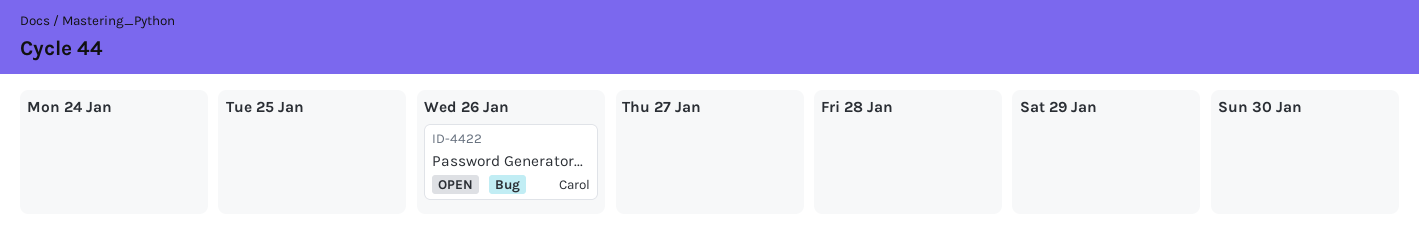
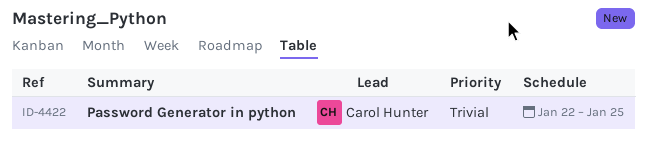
ID-4422, due: Jan 26 -> Jan 25

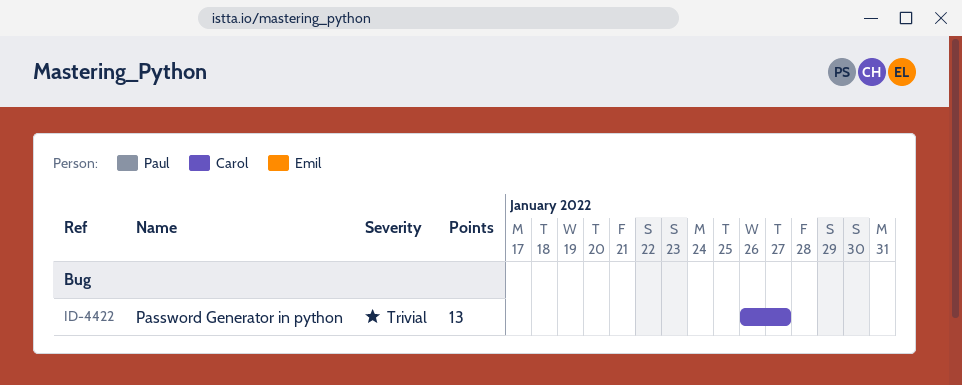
ID-4422, start: Jan 22 -> Jan 26
ID-4422, due: Jan 25 -> Jan 27

